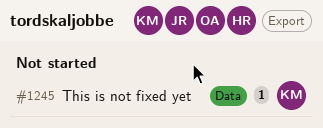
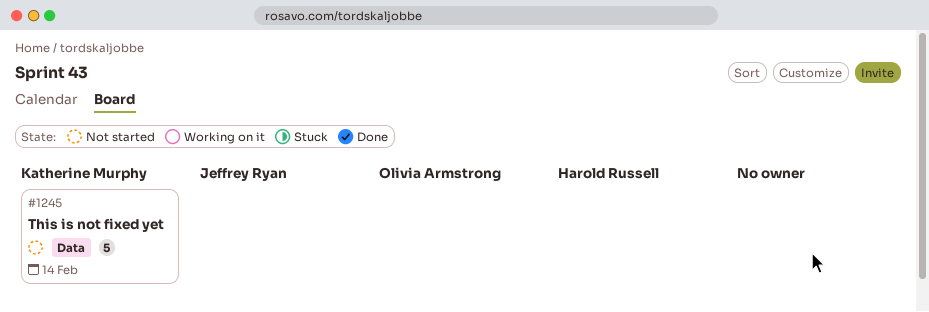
#1245, estimate: 1 -> 5

